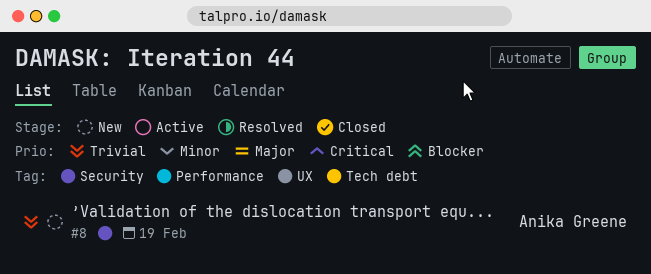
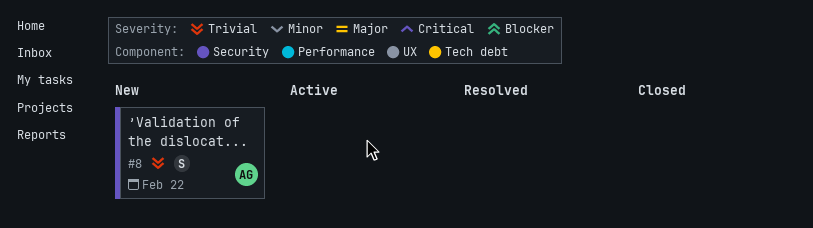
#8, due: Feb 19 -> Feb 22

